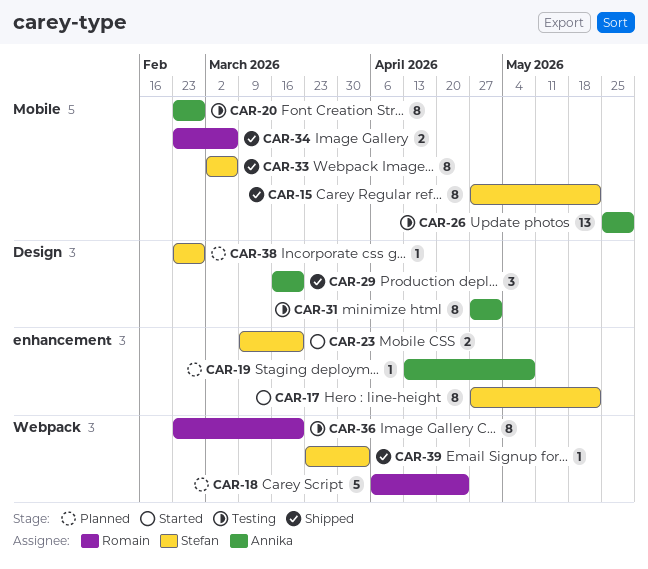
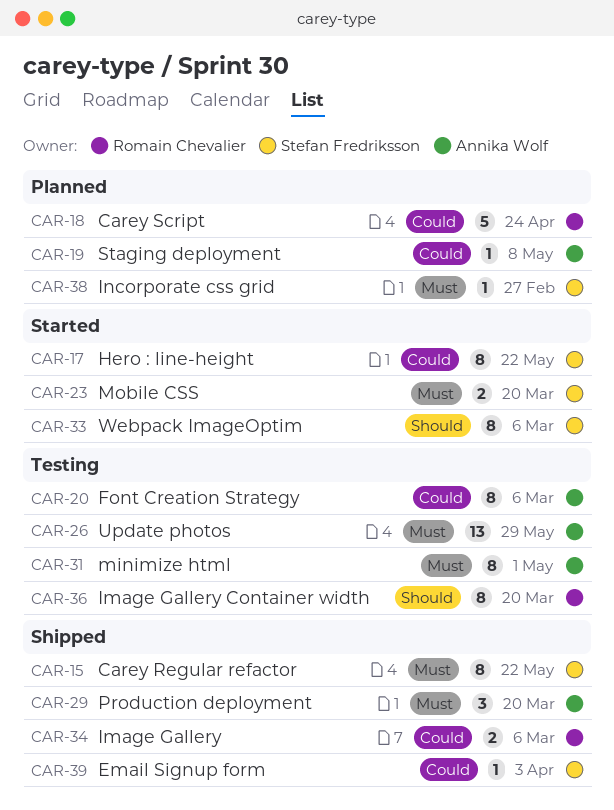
CAR-20, due: Feb 27 -> Mar 6
CAR-33, status: Shipped -> Started

